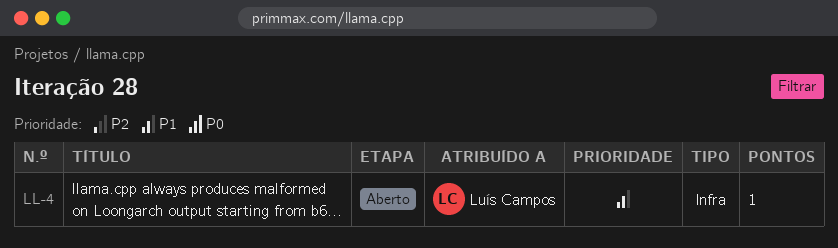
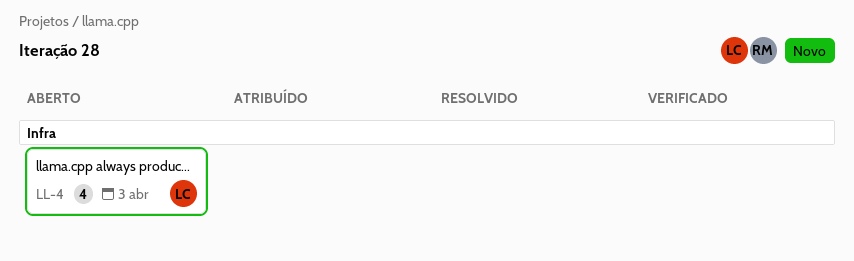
LL-4, estimate: 1 -> 4

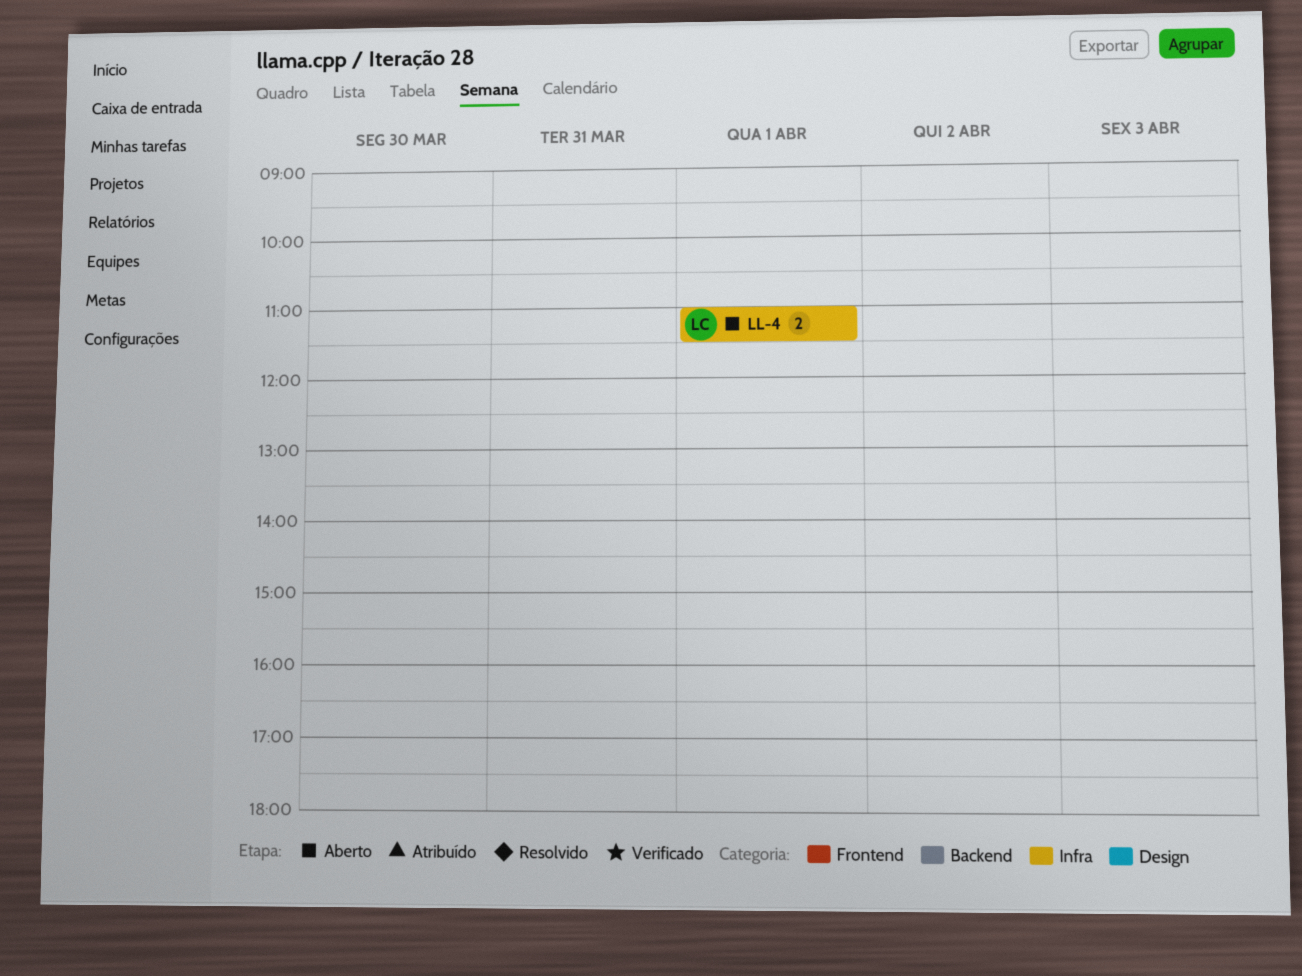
LL-4, estimate: 4 -> 2
LL-4, day: Apr 3 -> Apr 1

